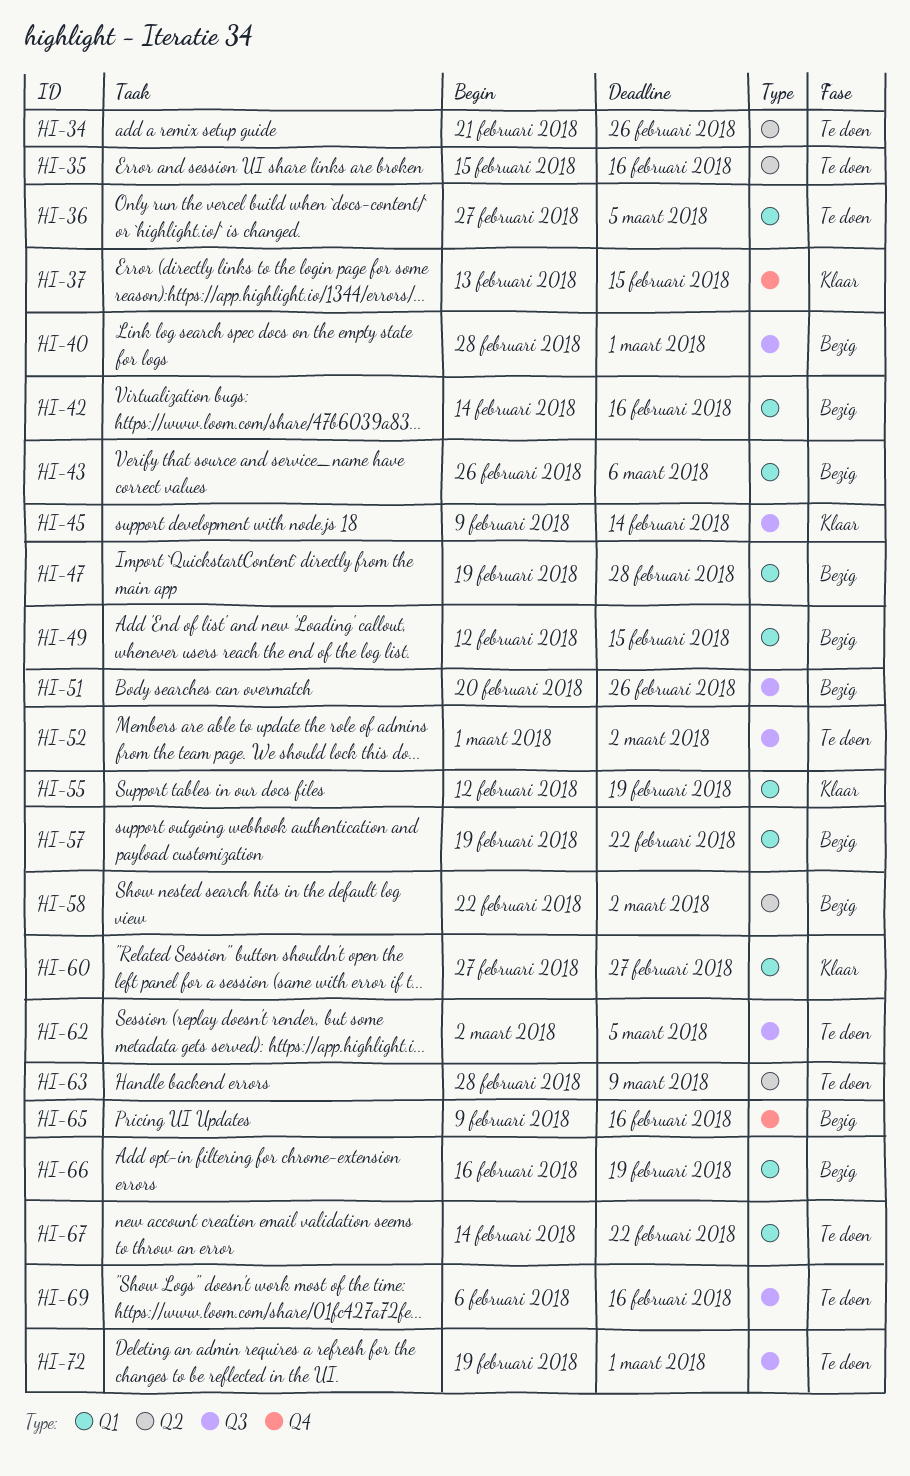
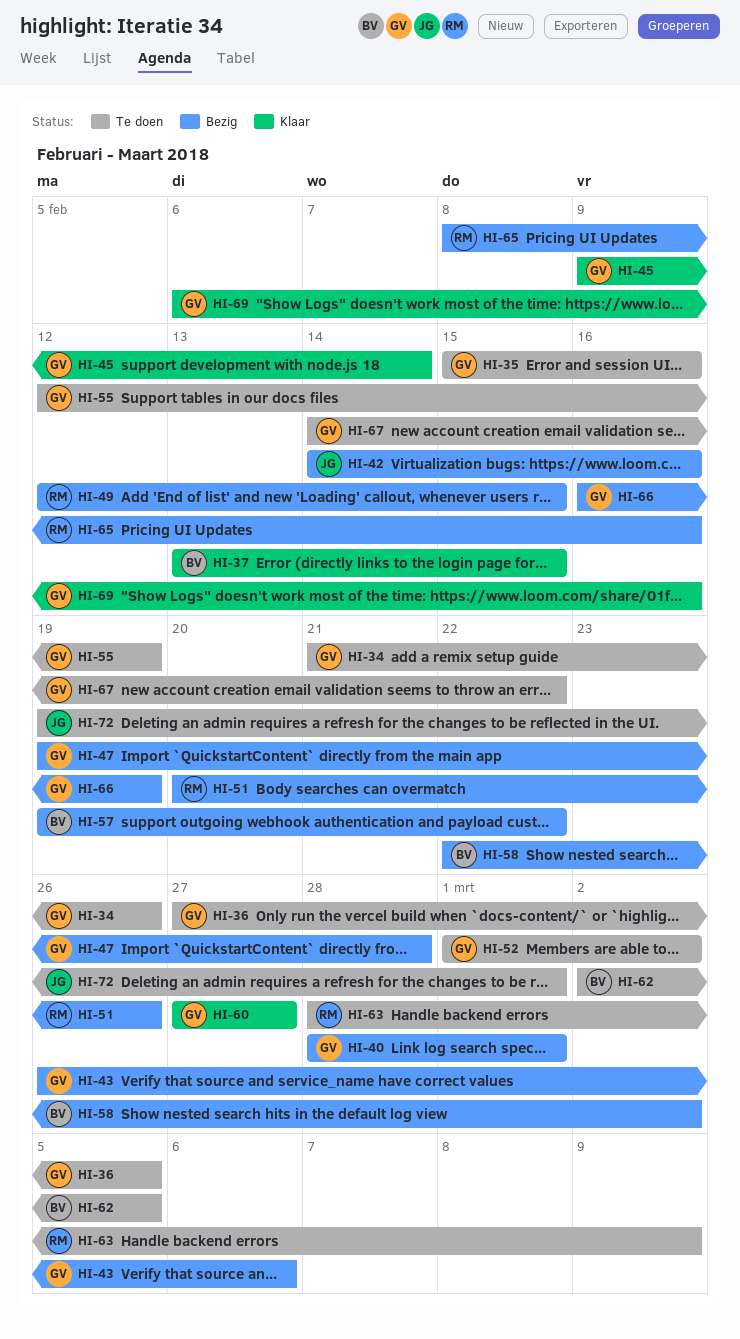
HI-55, status: Klaar -> Te doen
HI-65, start: Feb 9 -> Feb 8
HI-69, status: Te doen -> Klaar

